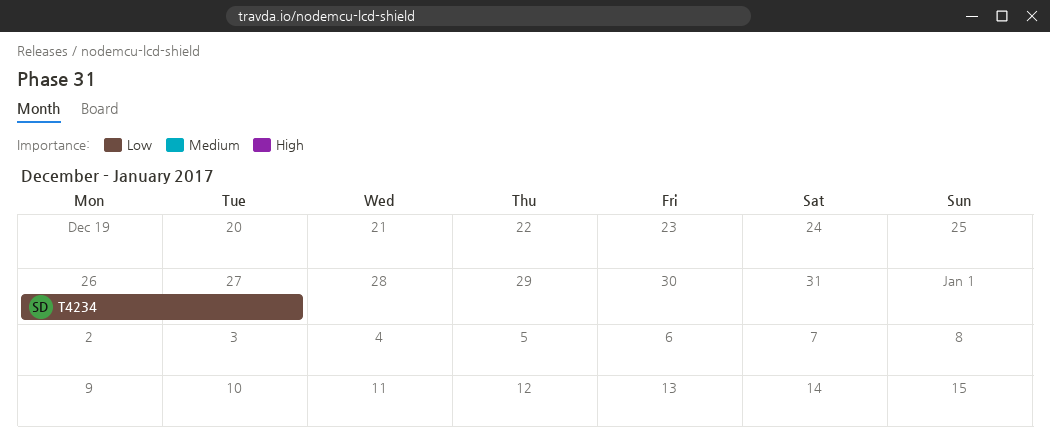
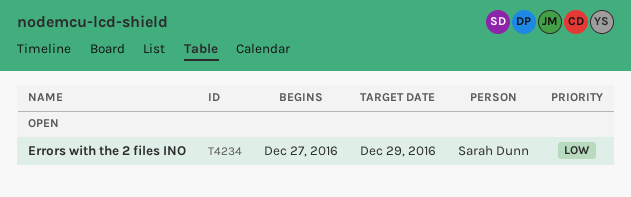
T4234, start: Dec 26 -> Dec 27
T4234, due: Dec 27 -> Dec 29

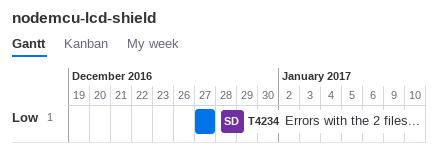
T4234, due: Dec 29 -> Dec 27

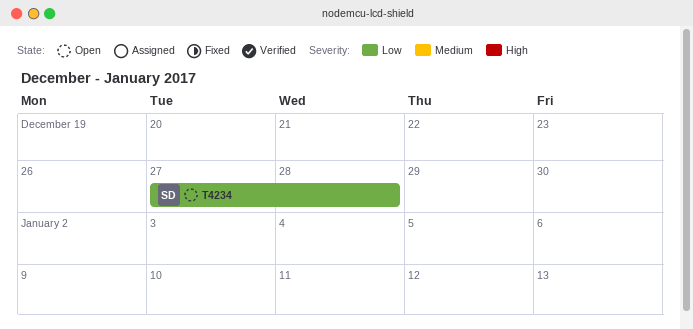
T4234, due: Dec 27 -> Dec 28

